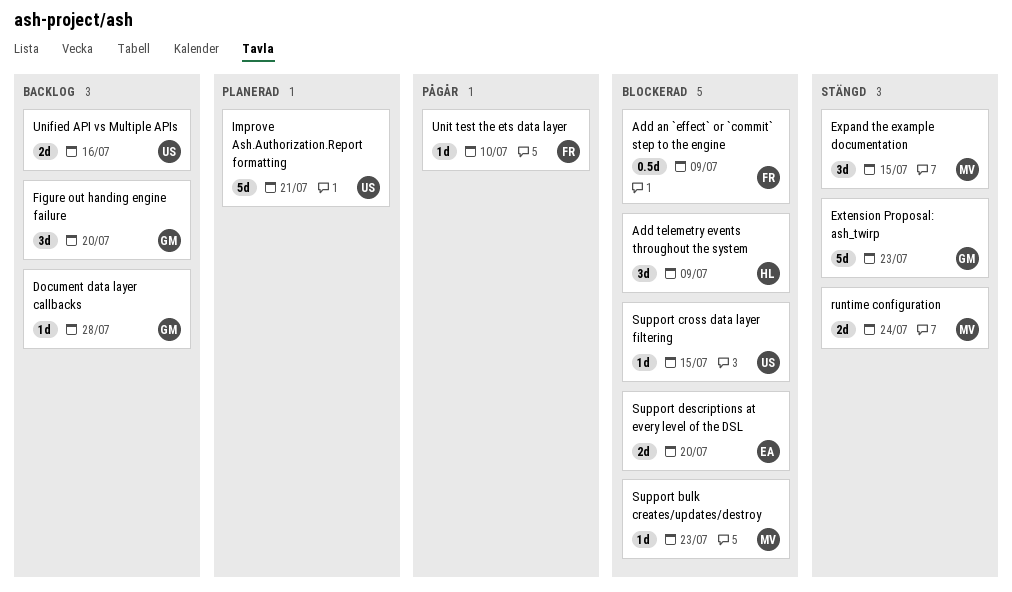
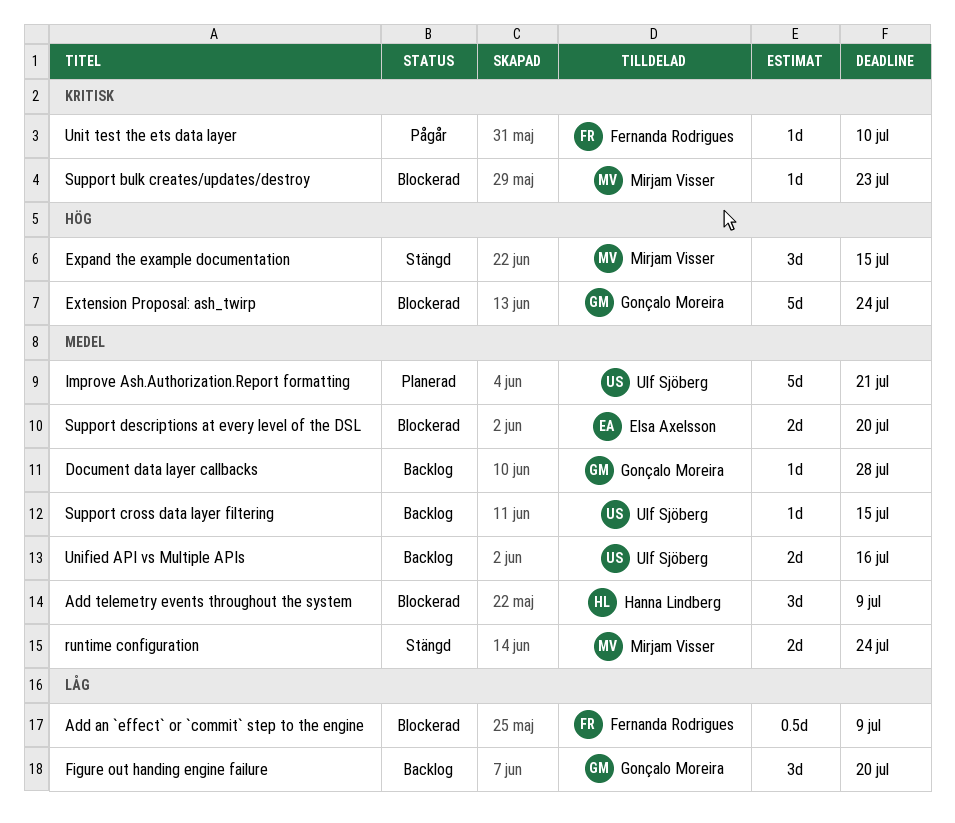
Extension Proposal: ash_twirp, status: Stängd -> Blockerad
Extension Proposal: ash_twirp, due: Jul 23 -> Jul 24
Support cross data layer filtering, status: Blockerad -> Backlog

